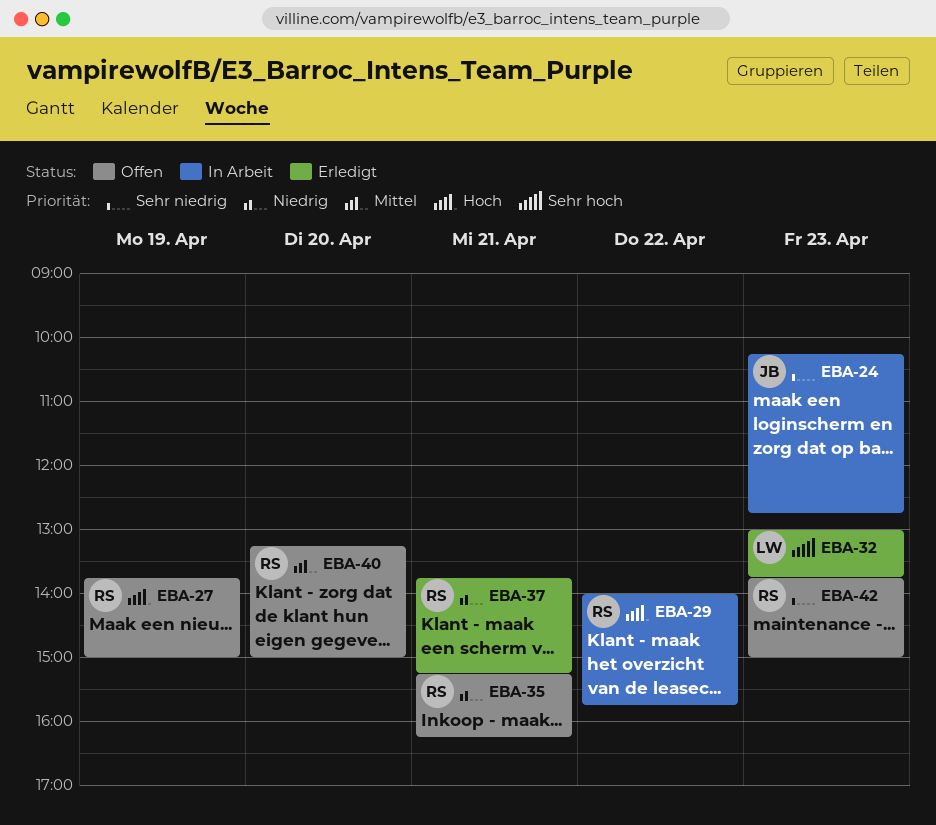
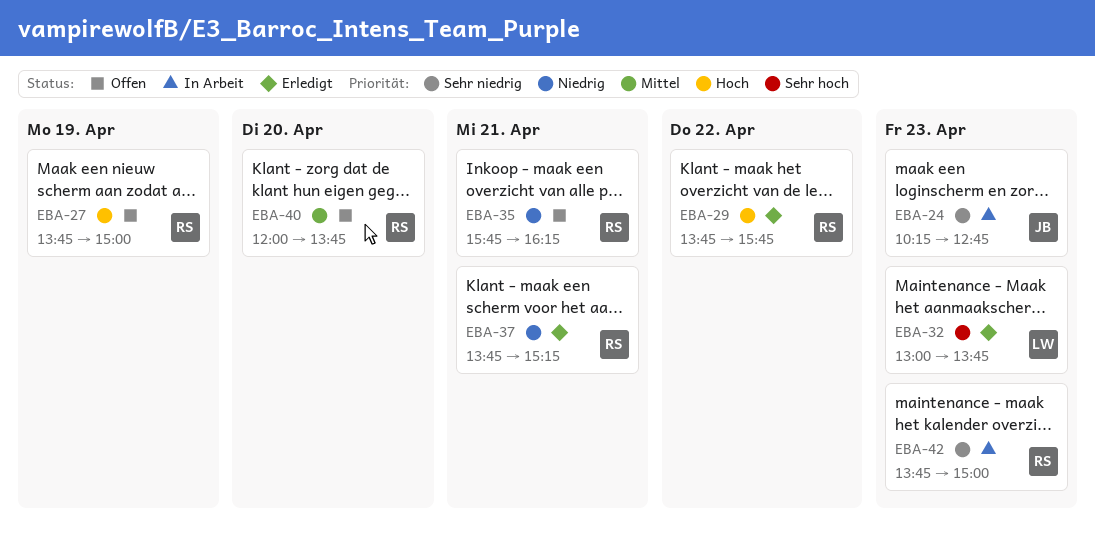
EBA-29, status: In Arbeit -> Erledigt
EBA-29, begins: 14:00 -> 13:45
EBA-35, begins: 15:15 -> 15:45
EBA-40, begins: 13:15 -> 12:00
EBA-40, ends: 15:00 -> 13:45
EBA-42, status: Offen -> In Arbeit

